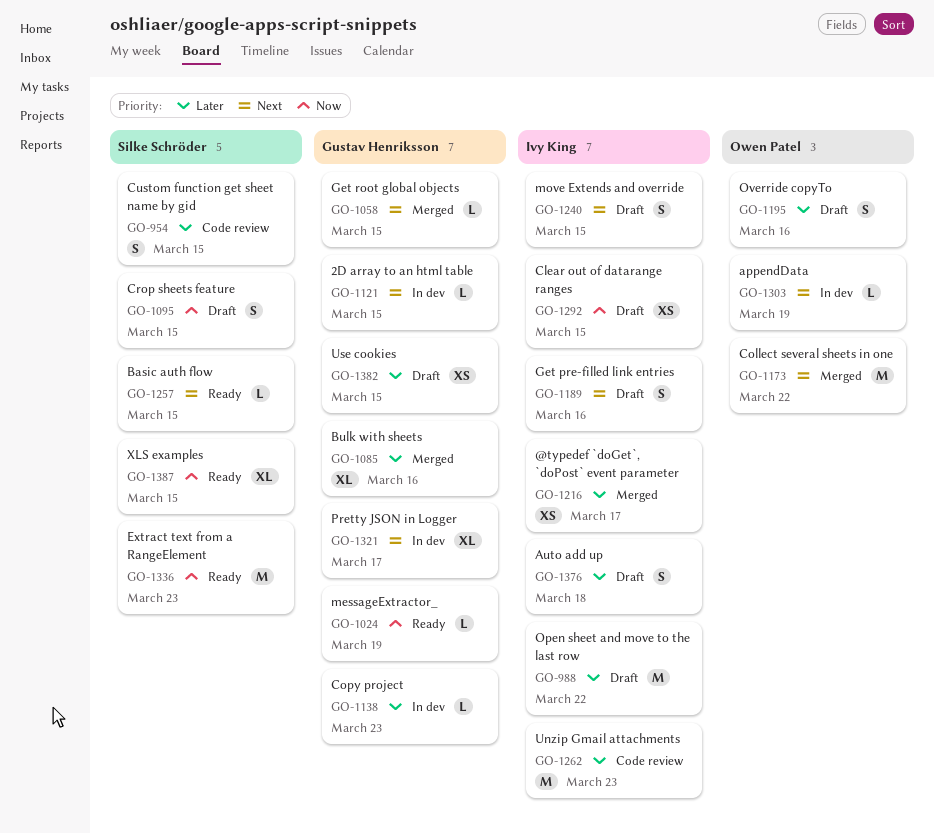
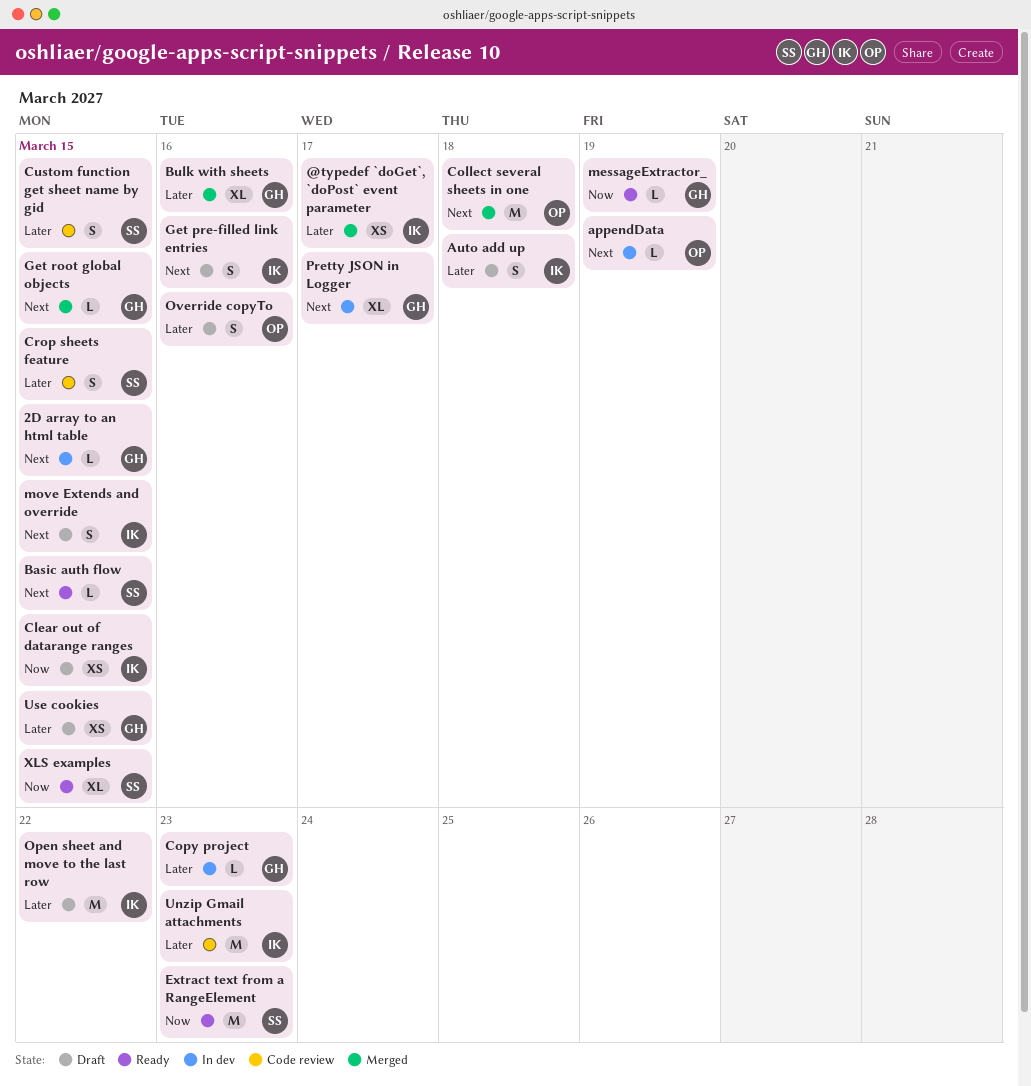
Collect several sheets in one, due: Mar 22 -> Mar 18
Crop sheets feature, status: Draft -> Code review
Crop sheets feature, priority: Now -> Later

